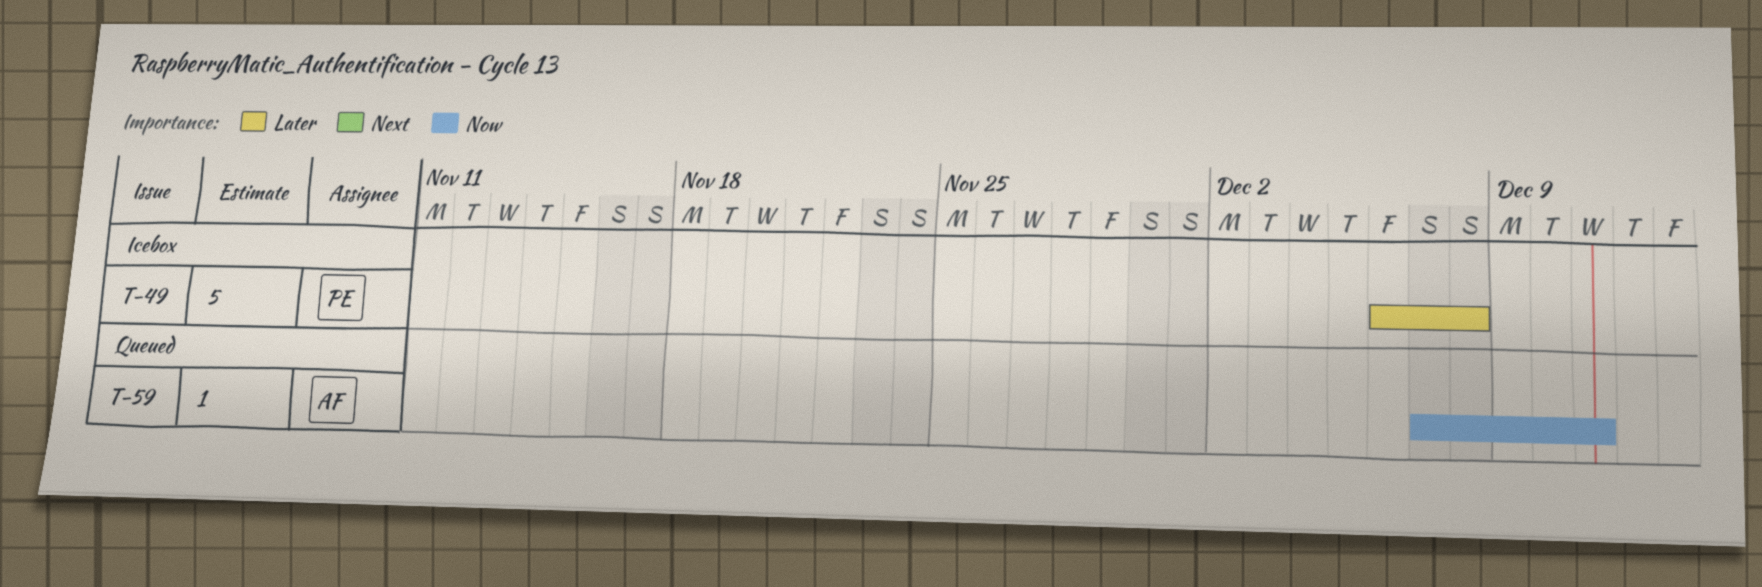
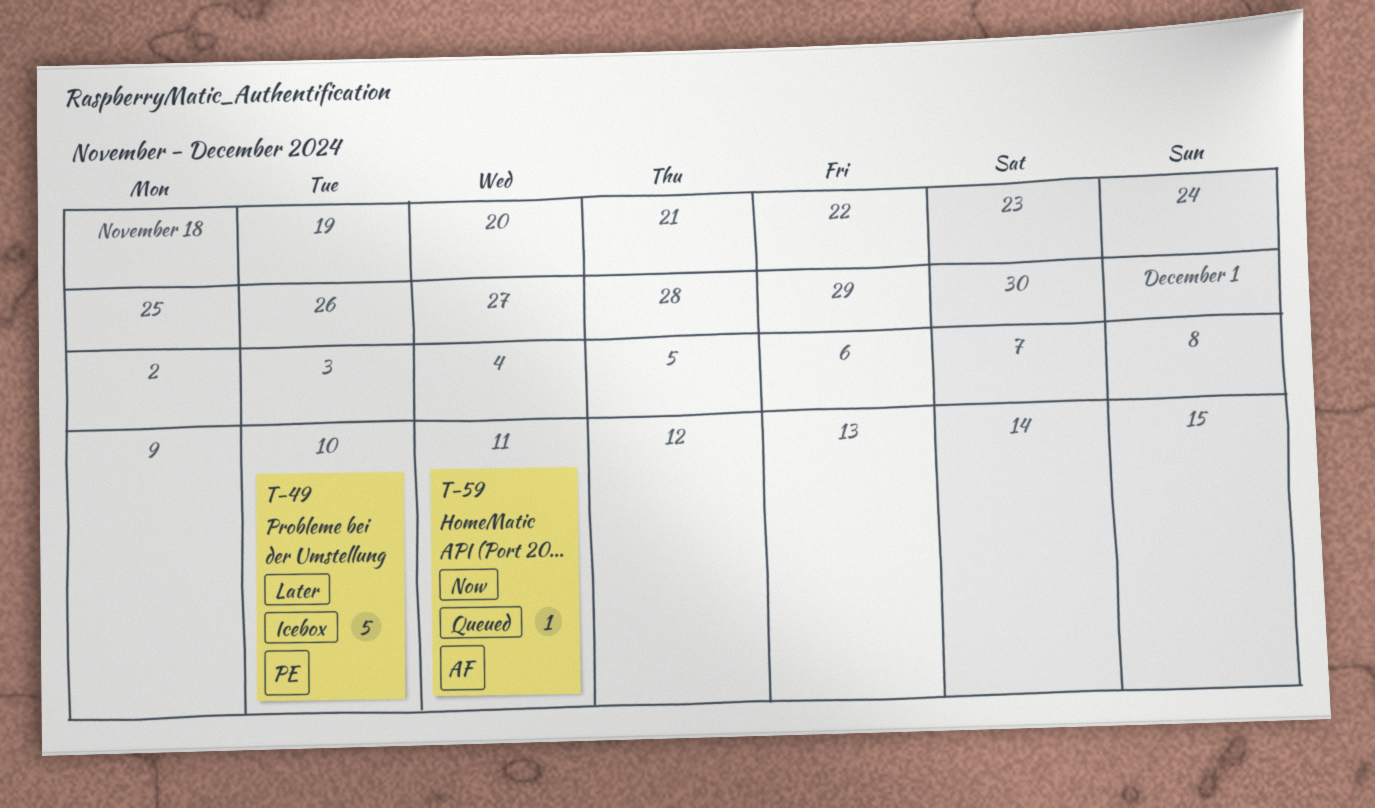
T-49, due: Dec 8 -> Dec 10

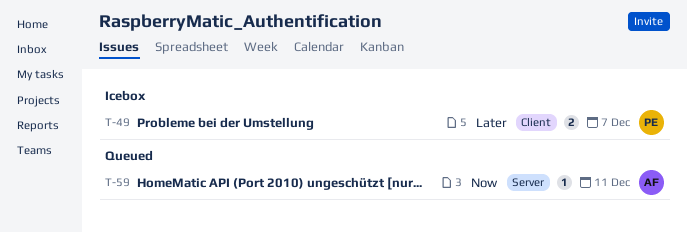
T-49, estimate: 5 -> 2
T-49, due: Dec 10 -> Dec 7

